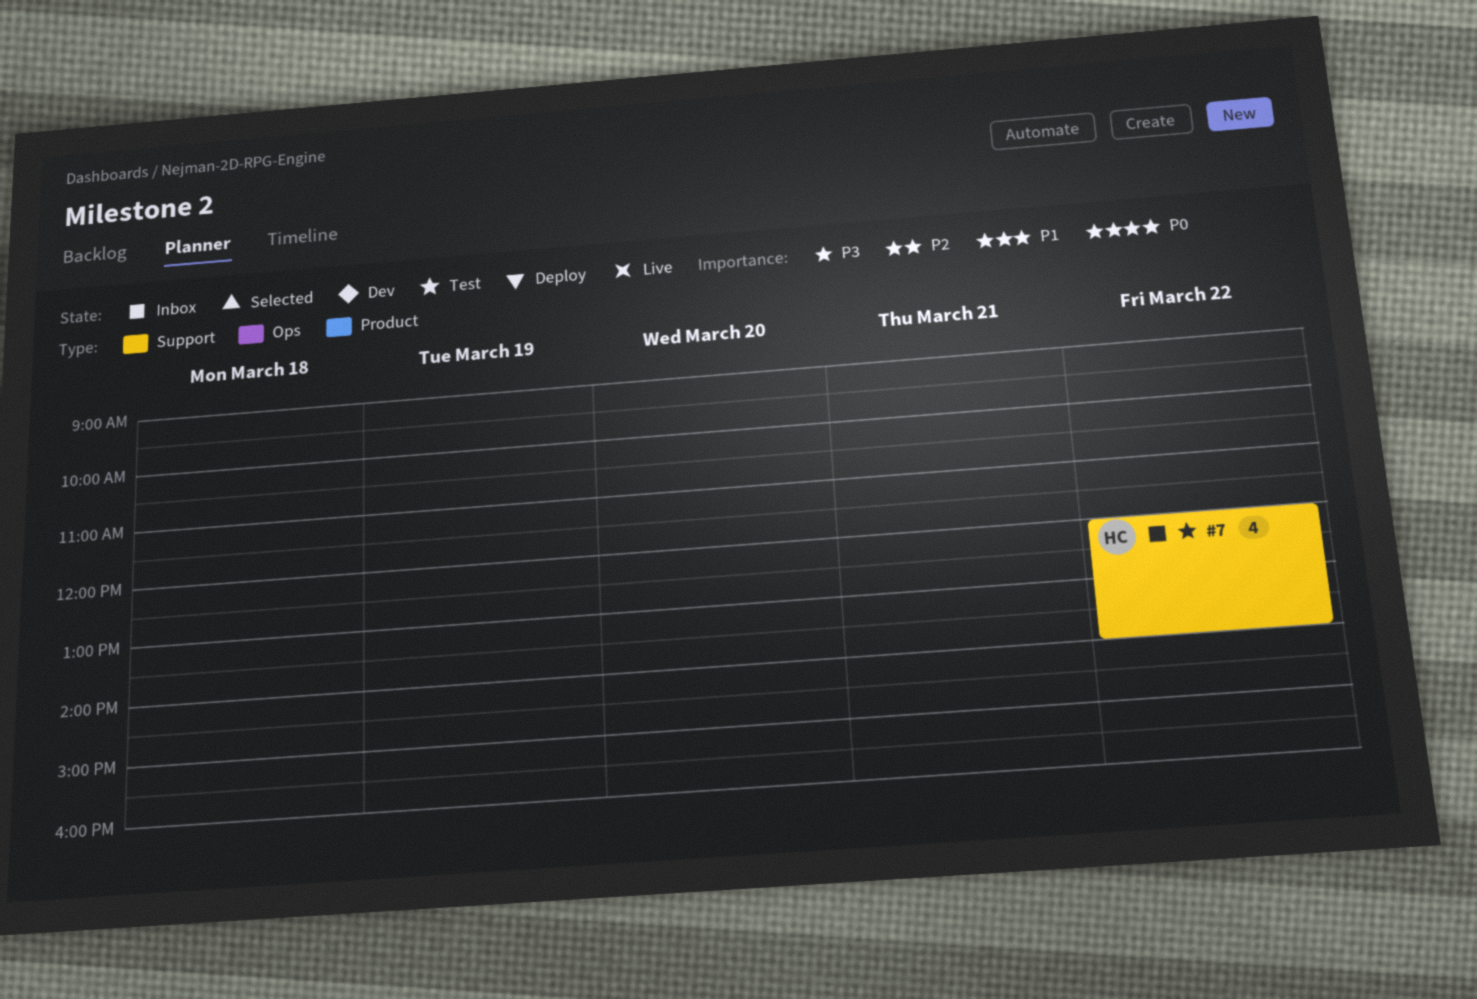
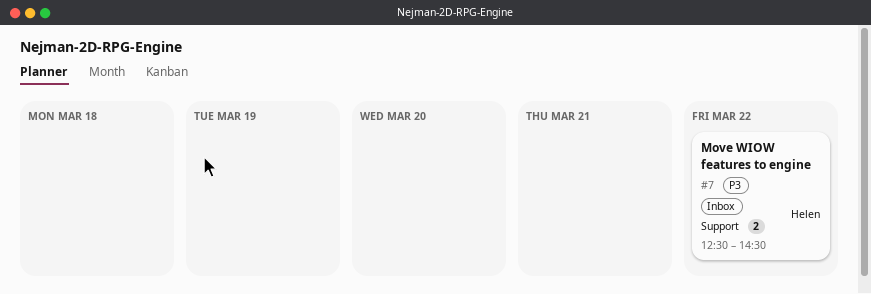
#7, estimate: 4 -> 2
#7, begins: 12:00 -> 12:30
#7, ends: 14:00 -> 14:30

